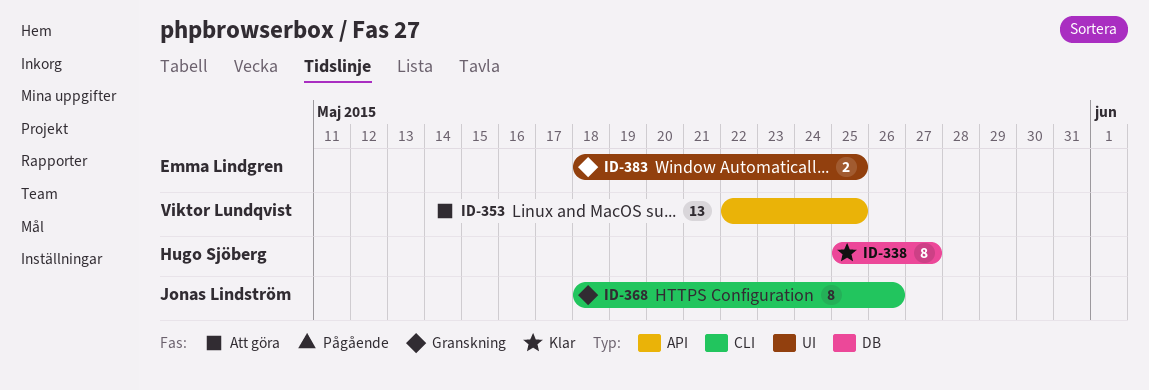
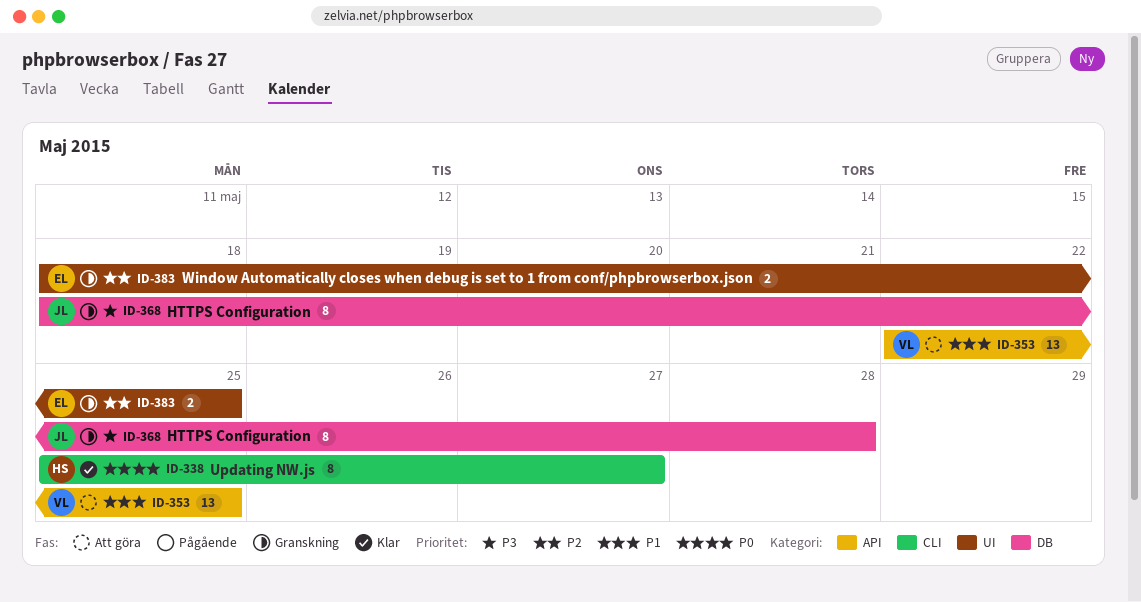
ID-338, label: DB -> CLI
ID-368, label: CLI -> DB
ID-368, due: May 26 -> May 28

